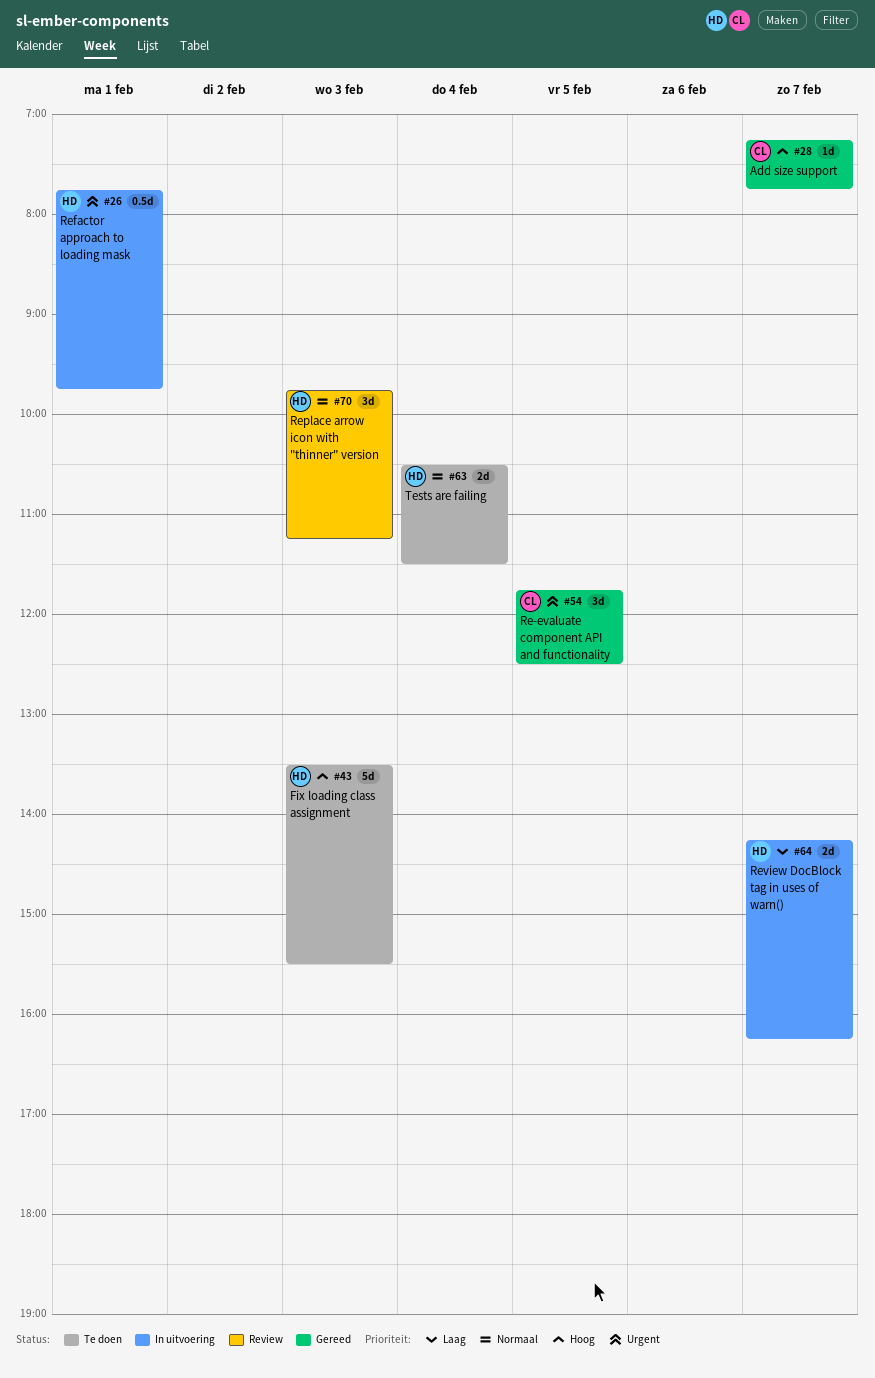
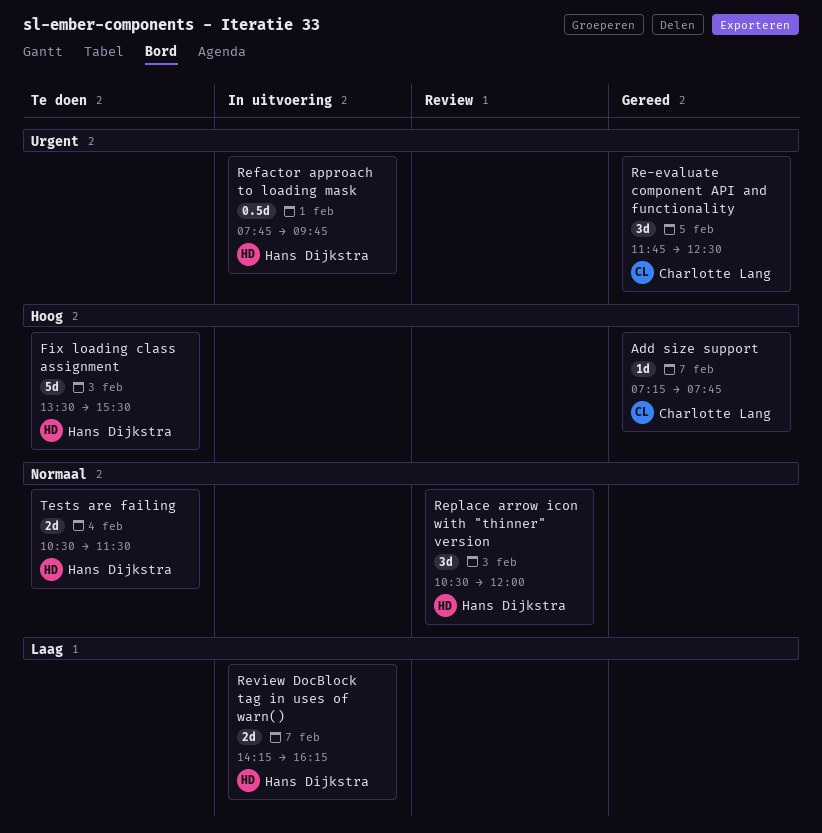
Replace arrow icon with "thinner" version, begins: 09:45 -> 10:30
Replace arrow icon with "thinner" version, ends: 11:15 -> 12:00

